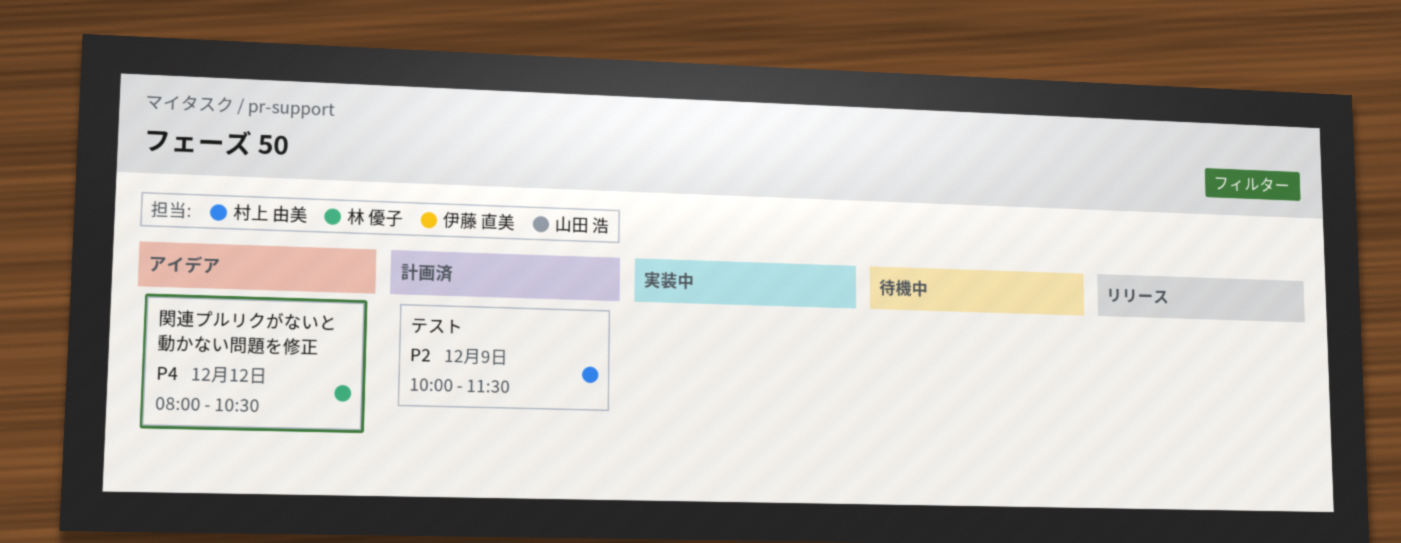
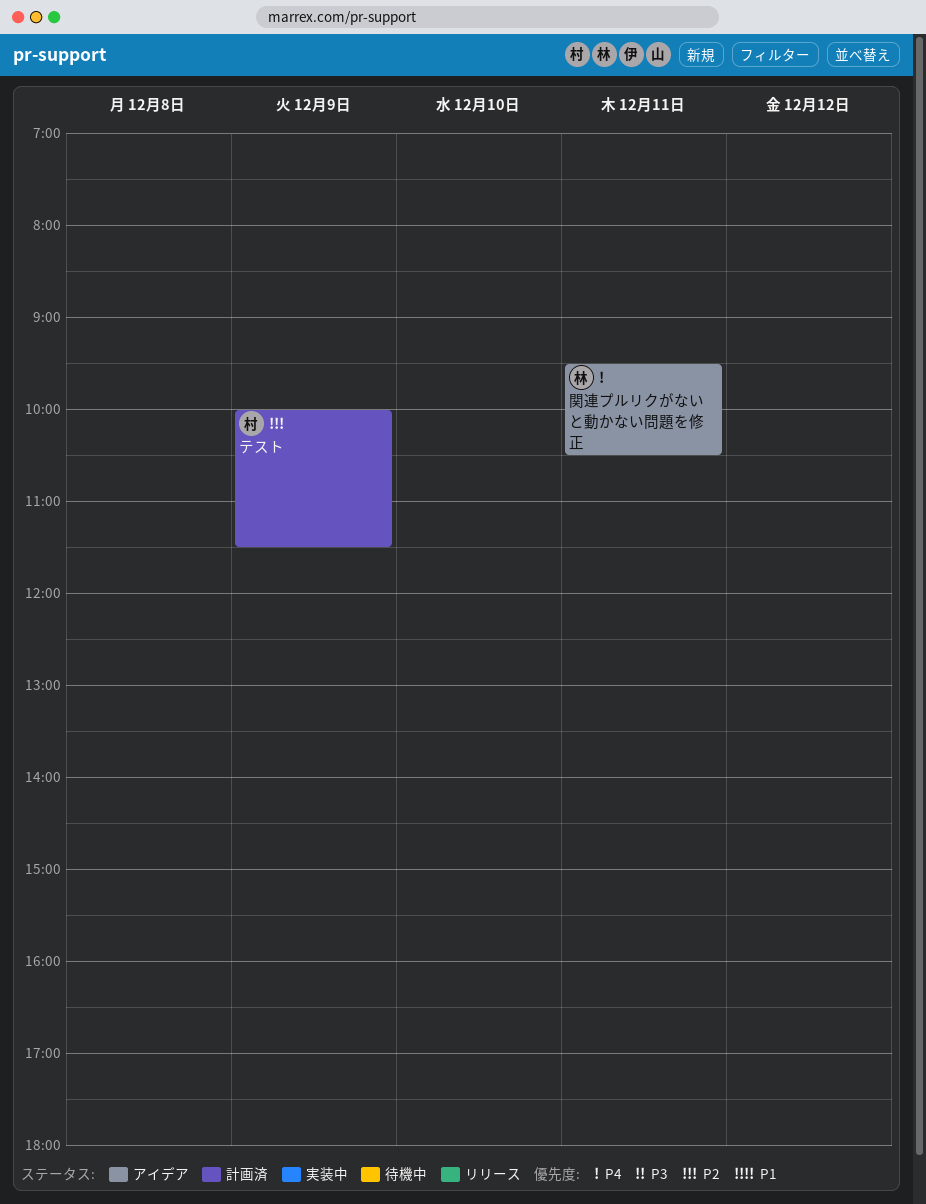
関連プルリクがないと動かない問題を修正, day: Dec 12 -> Dec 11
関連プルリクがないと動かない問題を修正, begins: 08:00 -> 09:30

